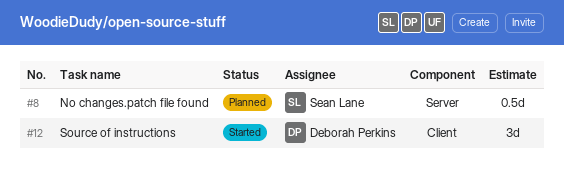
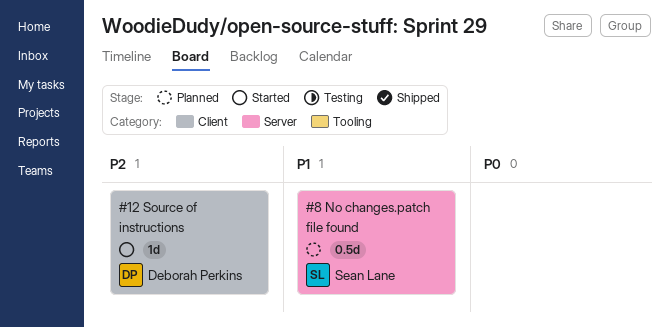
#12, estimate: 3d -> 1d

